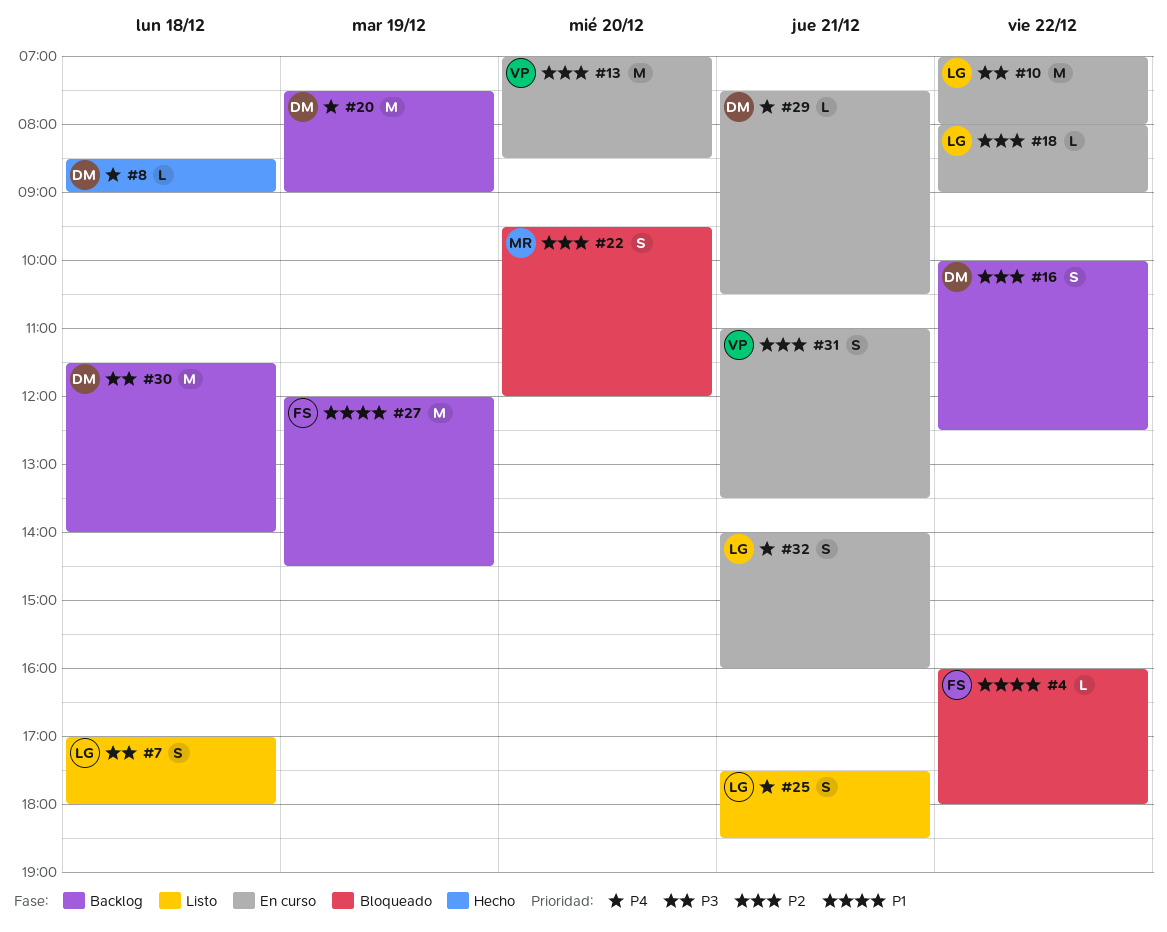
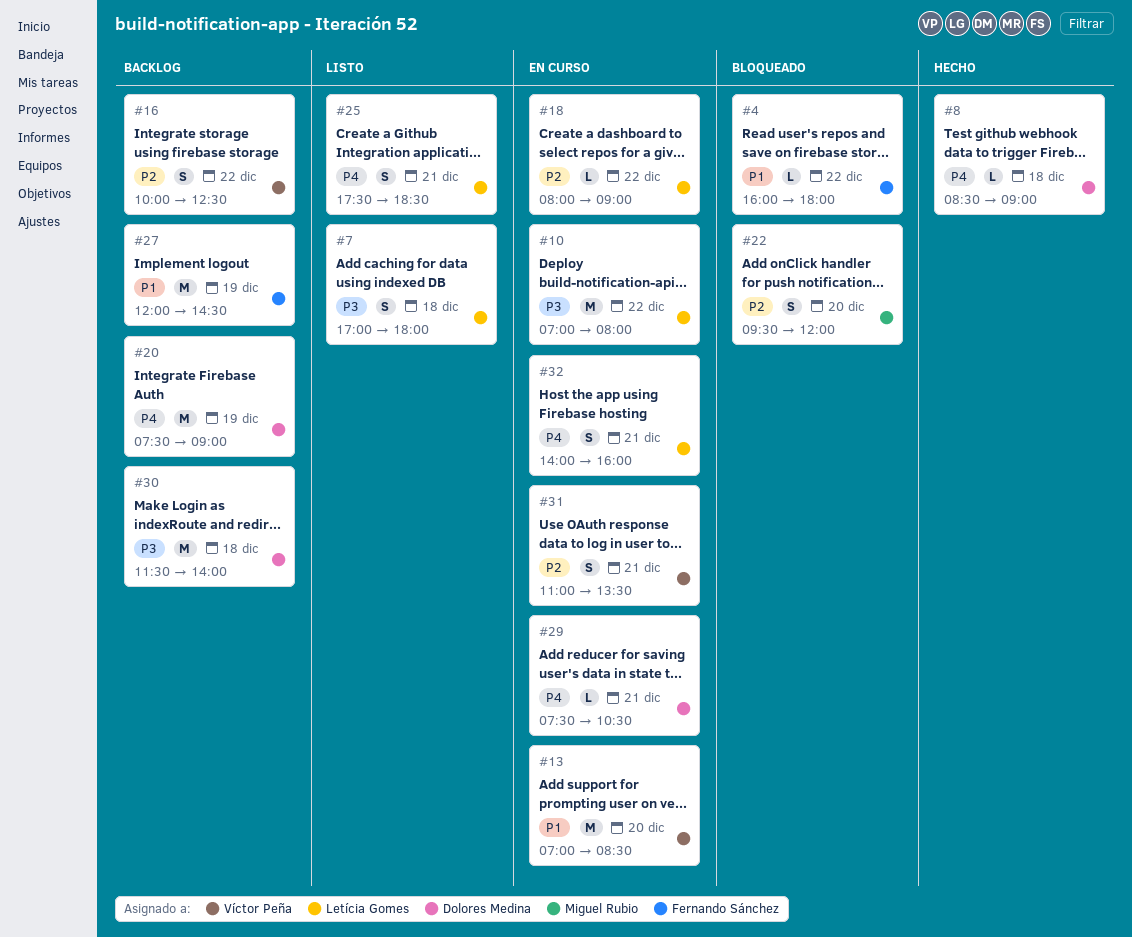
#13, priority: P2 -> P1
#16, owner: Dolores Medina -> Víctor Peña

